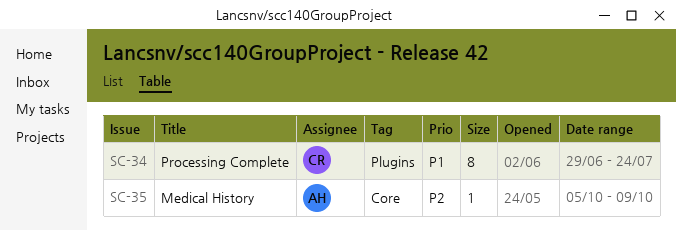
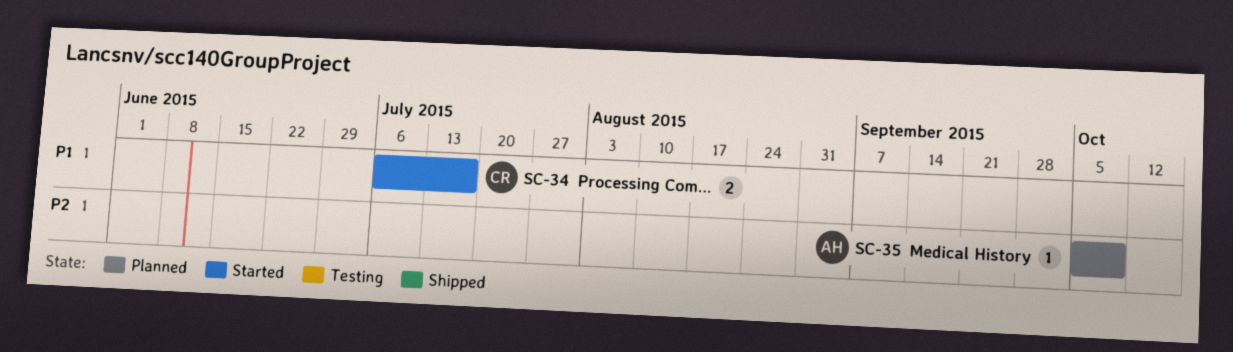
SC-34, estimate: 8 -> 2
SC-34, start: Jun 29 -> Jul 6
SC-34, due: Jul 24 -> Jul 17

